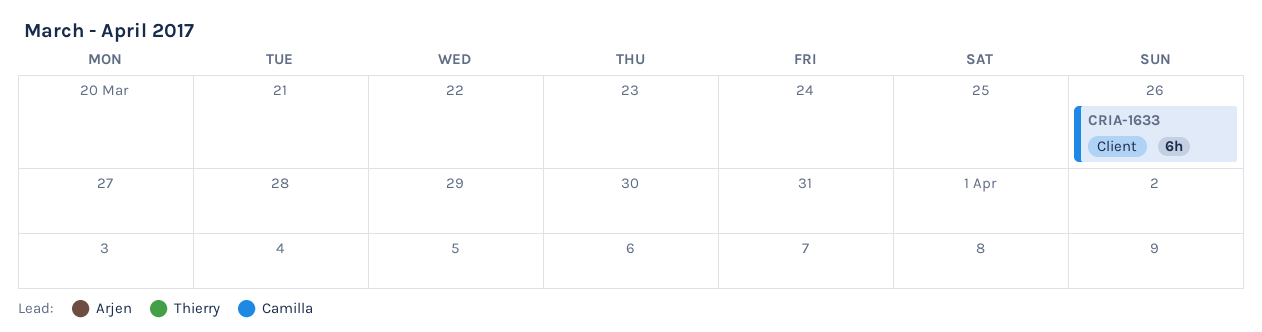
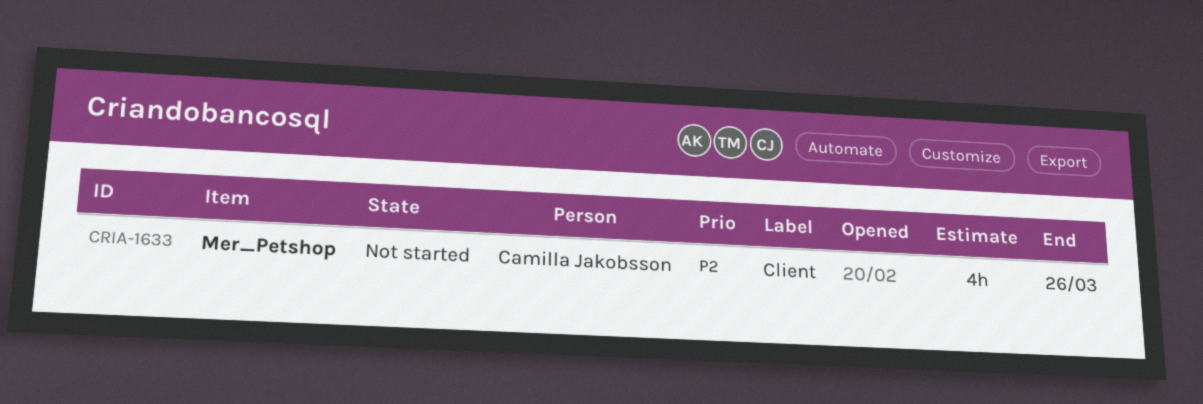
CRIA-1633, estimate: 6h -> 4h

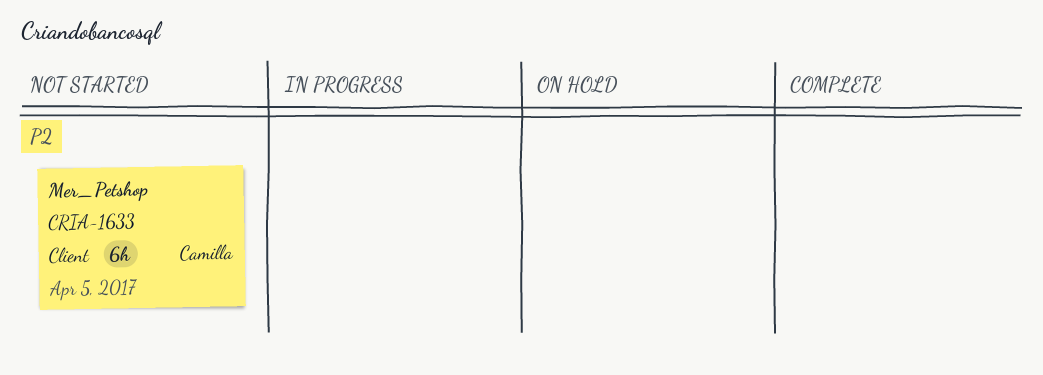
CRIA-1633, estimate: 4h -> 6h
CRIA-1633, due: Mar 26 -> Apr 5

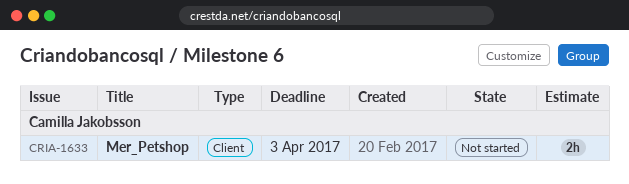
CRIA-1633, estimate: 6h -> 2h
CRIA-1633, due: Apr 5 -> Apr 3

